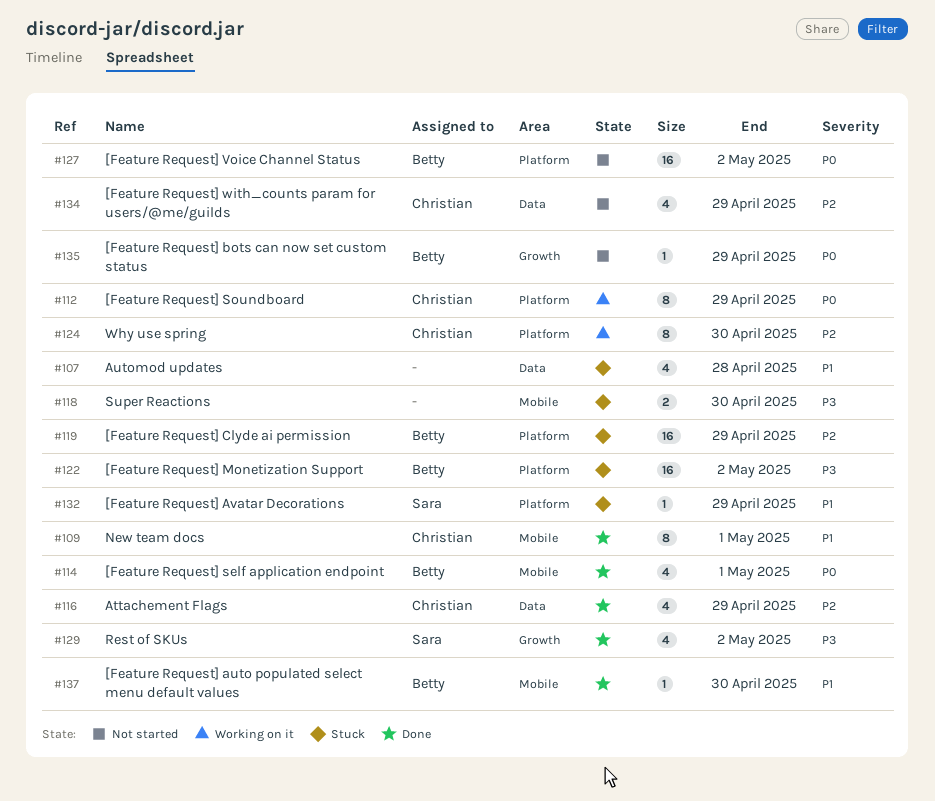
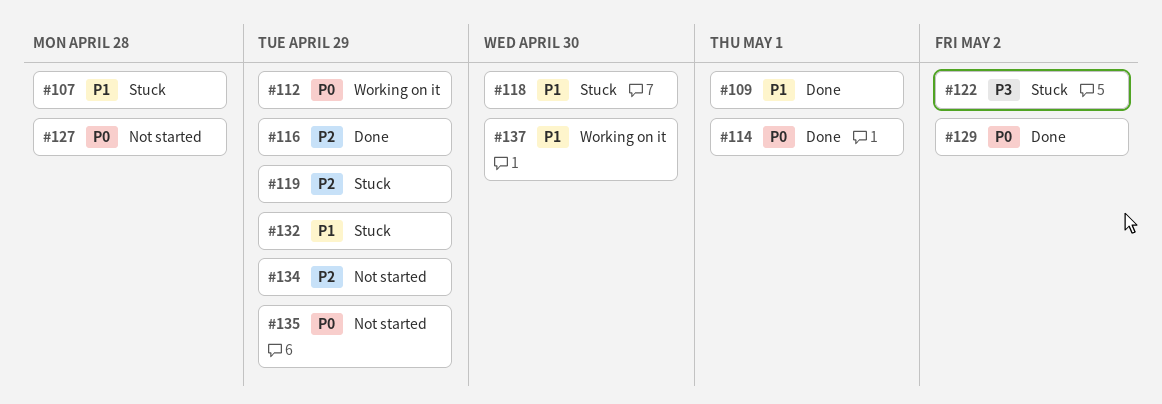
#118, priority: P3 -> P1
#124: present -> none
#127, due: May 2 -> Apr 28
#129, priority: P3 -> P0
#137, status: Done -> Working on it

